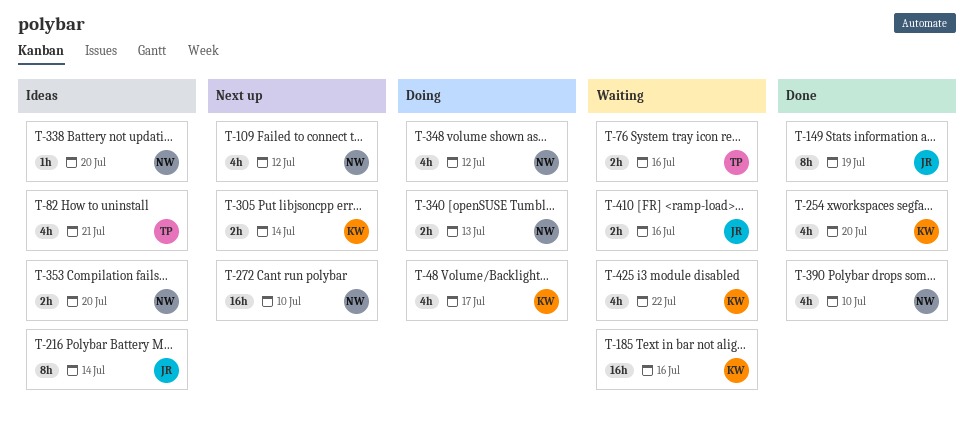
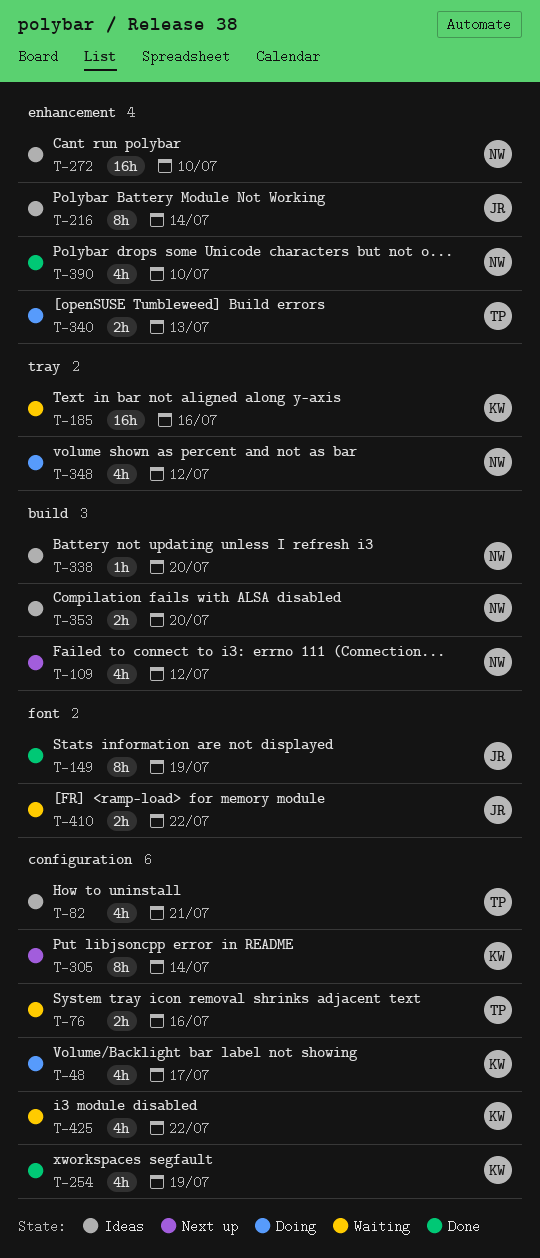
T-254, due: Jul 20 -> Jul 19
T-272, status: Next up -> Ideas
T-305, estimate: 2h -> 8h
T-340, owner: NW -> TP
T-410, due: Jul 16 -> Jul 22

